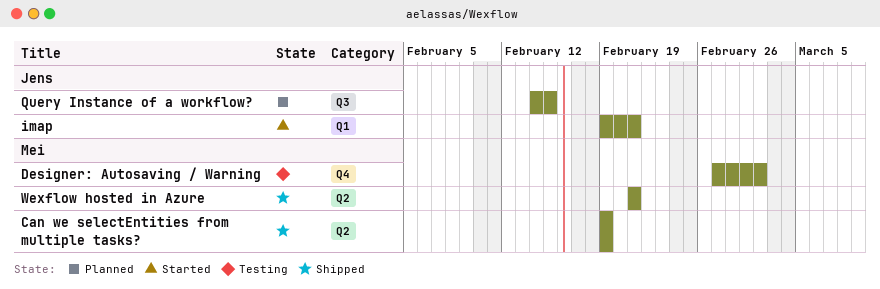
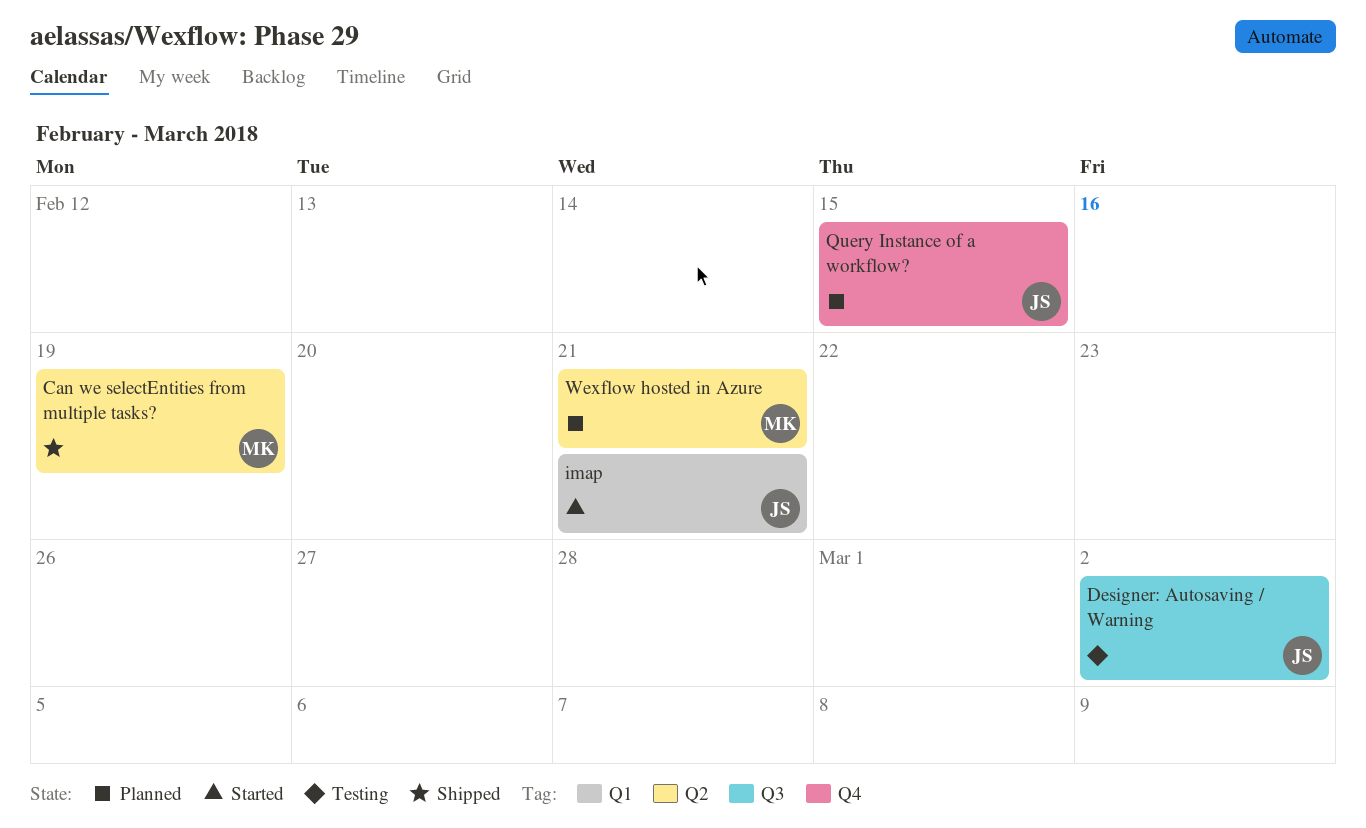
Designer: Autosaving / Warning, owner: Mei -> Jens
Designer: Autosaving / Warning, label: Q4 -> Q3
Query Instance of a workflow?, label: Q3 -> Q4
Wexflow hosted in Azure, status: Shipped -> Planned

